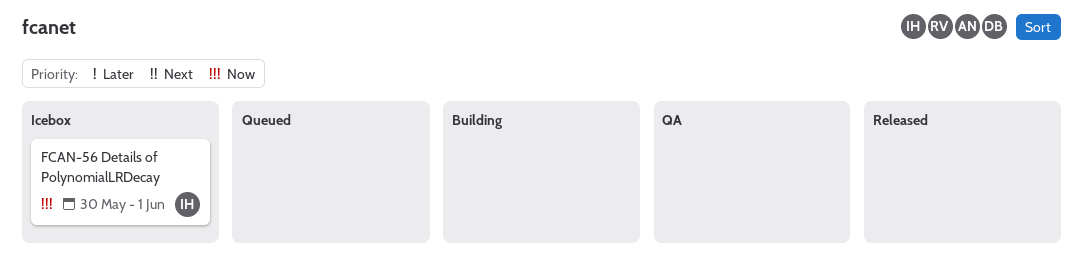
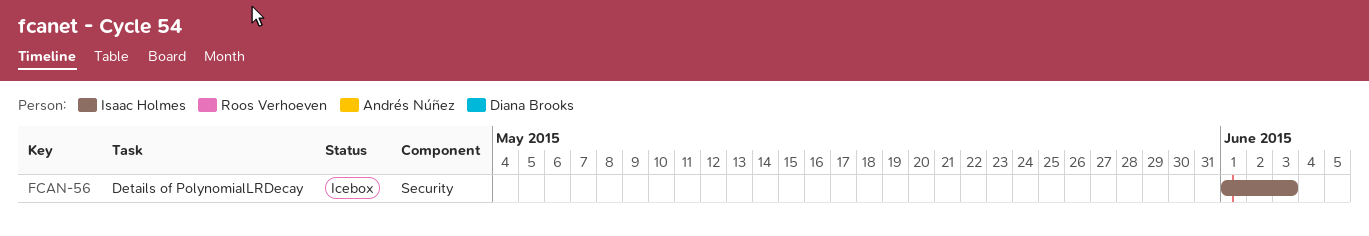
FCAN-56, start: May 30 -> Jun 1
FCAN-56, due: Jun 1 -> Jun 3

